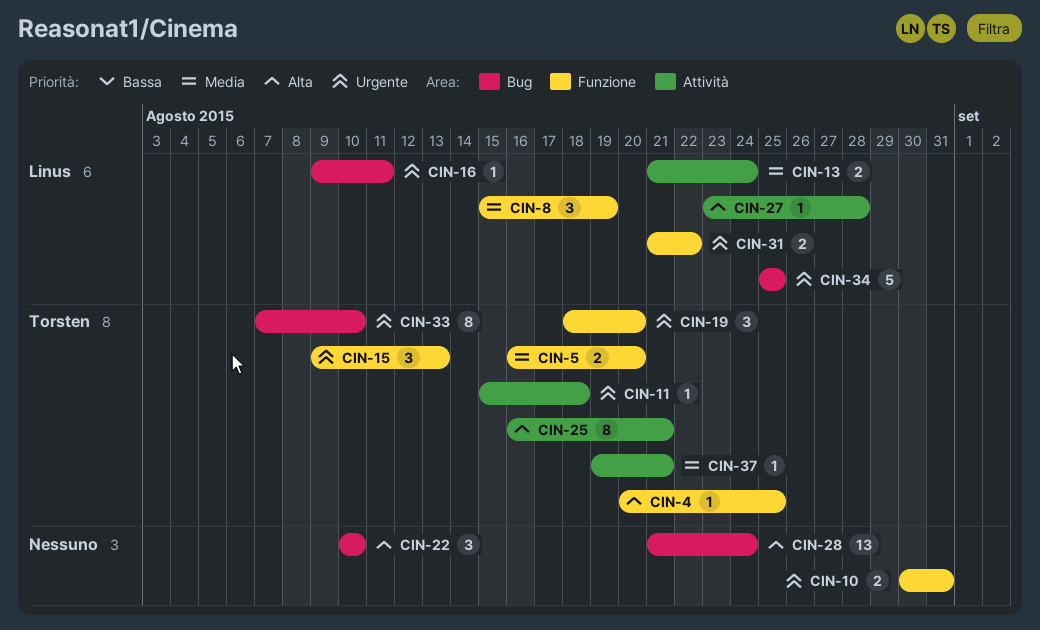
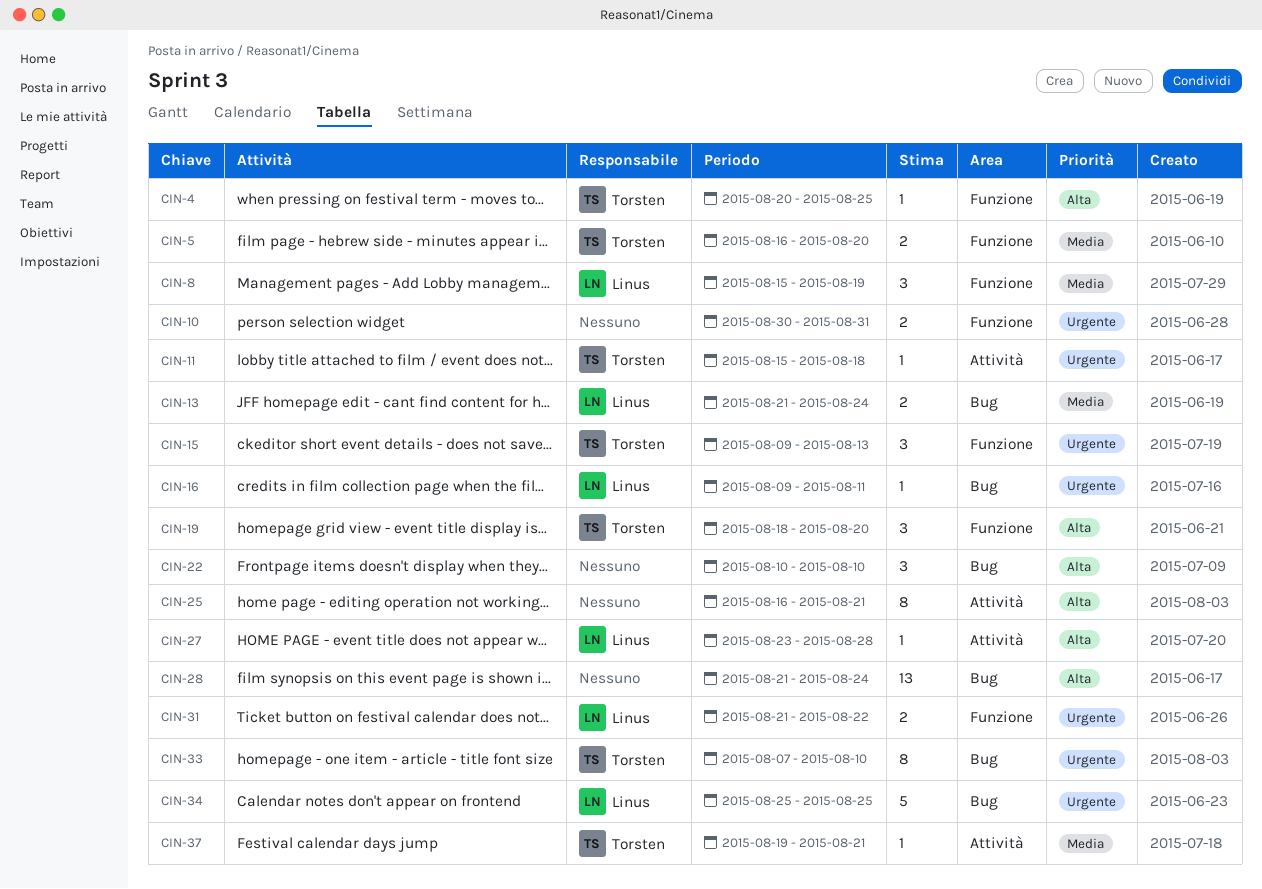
CIN-13, label: Attività -> Bug
CIN-19, priority: Urgente -> Alta
CIN-25, owner: Torsten -> none

